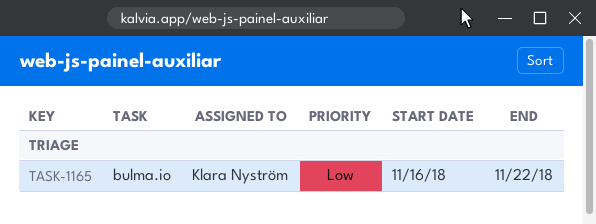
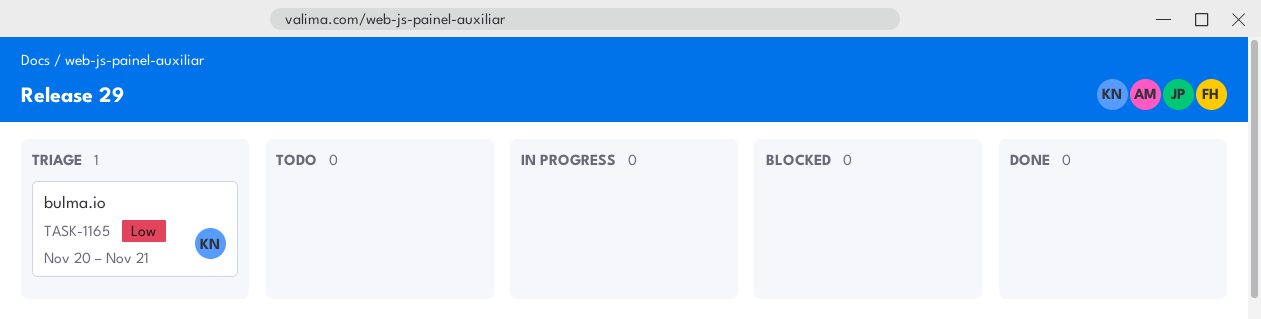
TASK-1165, start: Nov 16 -> Nov 20
TASK-1165, due: Nov 22 -> Nov 21

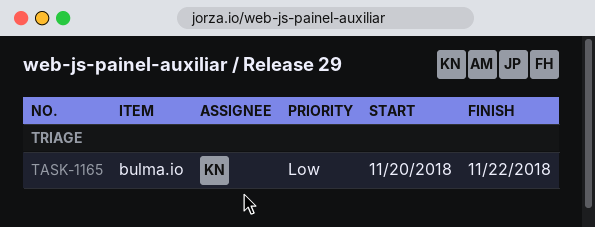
TASK-1165, due: Nov 21 -> Nov 22

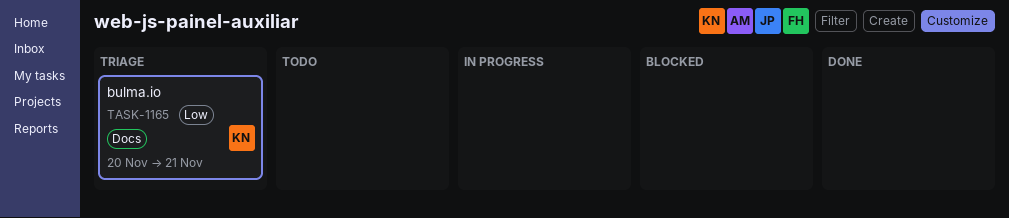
TASK-1165, due: Nov 22 -> Nov 21

